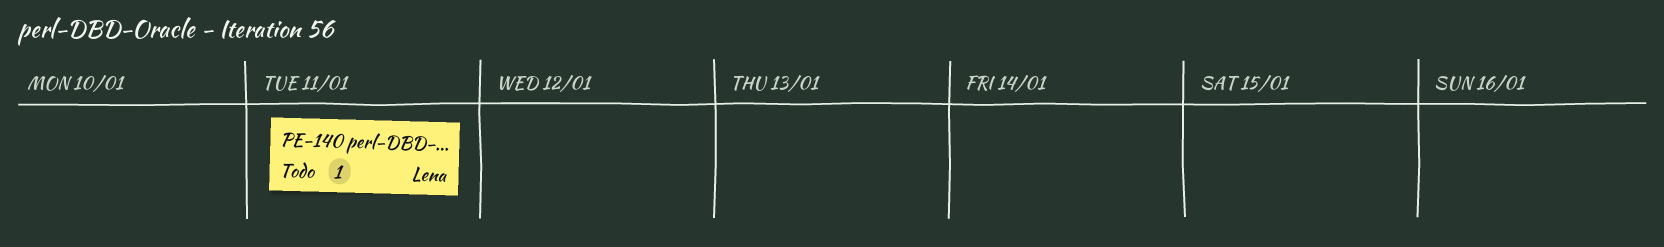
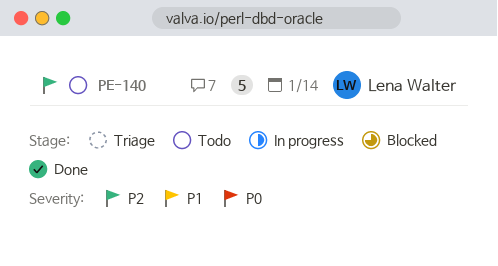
PE-140, estimate: 1 -> 5
PE-140, due: Jan 11 -> Jan 14

